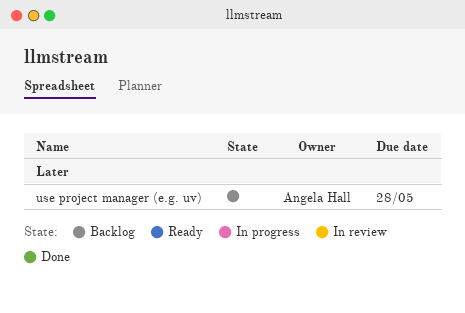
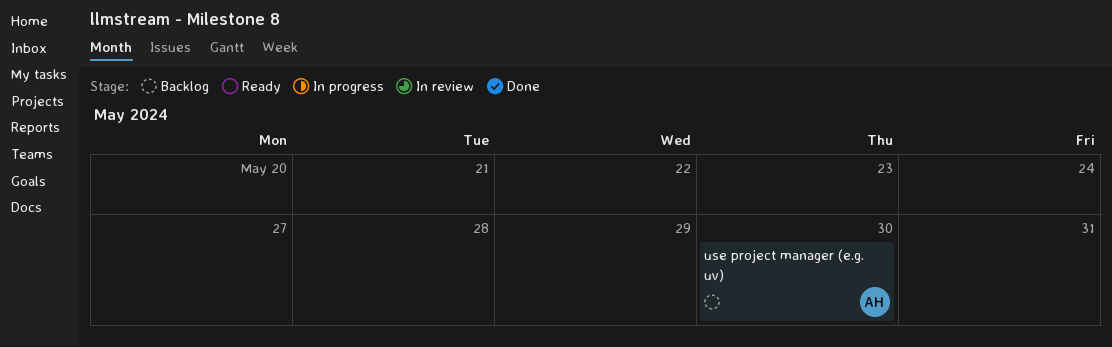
use project manager (e.g. uv), due: May 28 -> May 30

